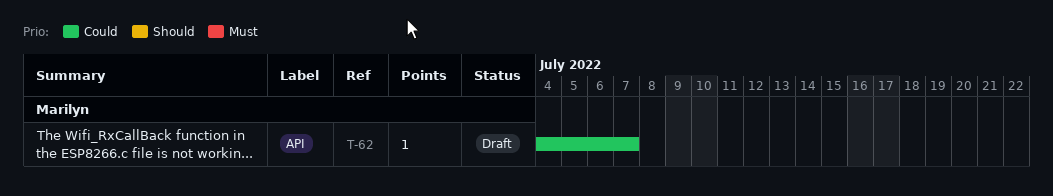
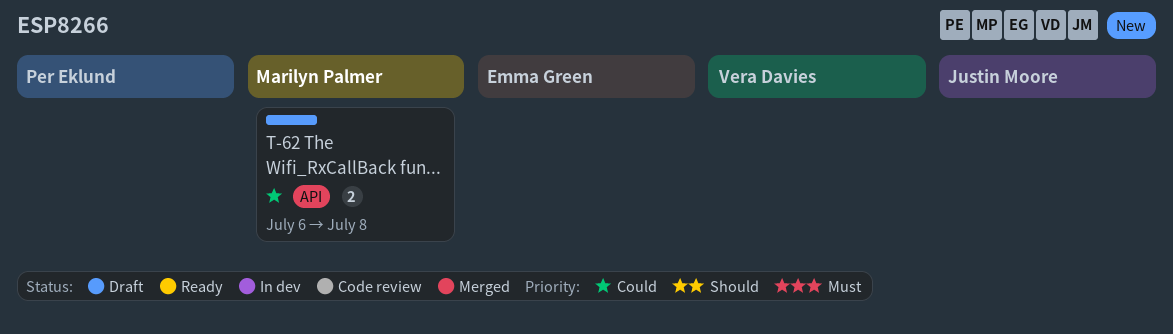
T-62, estimate: 1 -> 2
T-62, start: Jul 4 -> Jul 6
T-62, due: Jul 7 -> Jul 8

